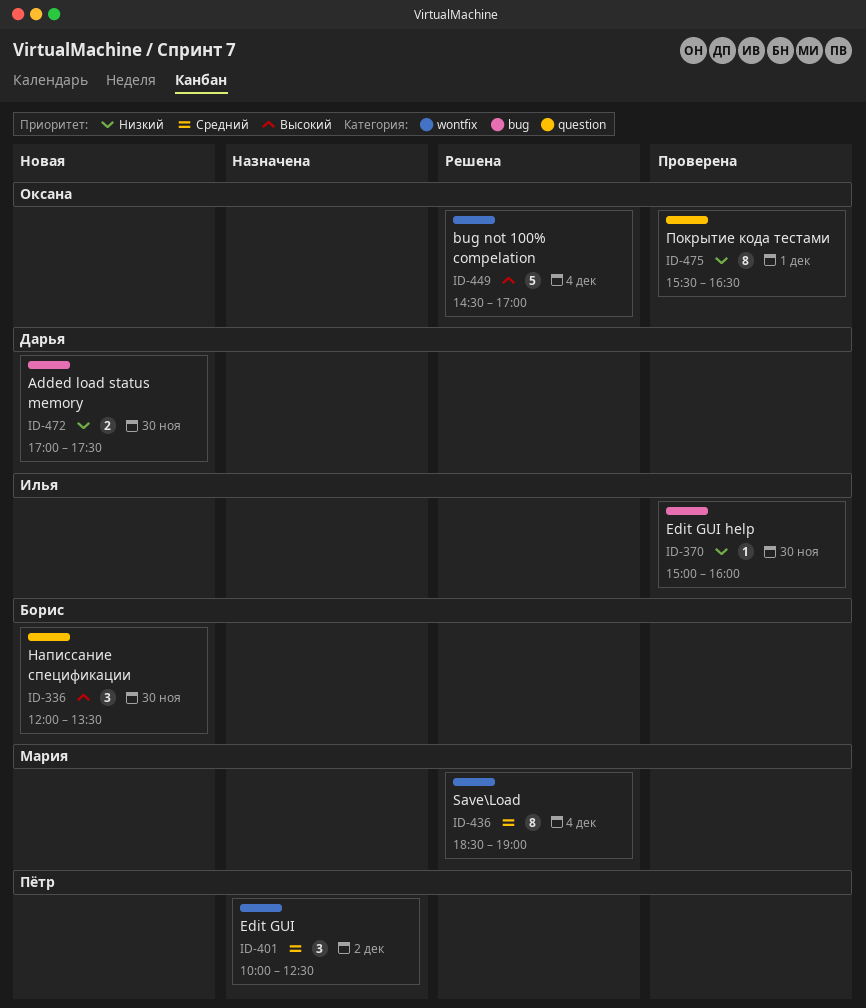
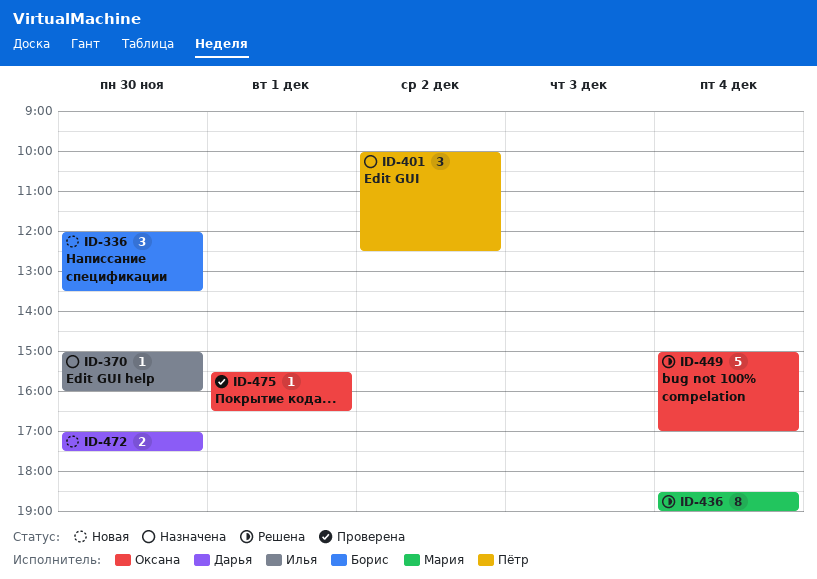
ID-370, status: Проверена -> Назначена
ID-449, begins: 14:30 -> 15:00
ID-475, estimate: 8 -> 1

